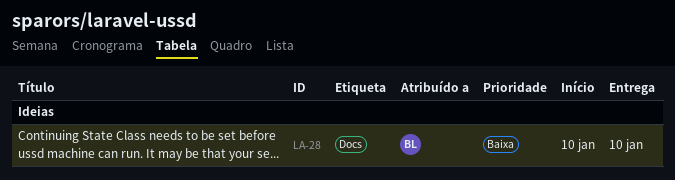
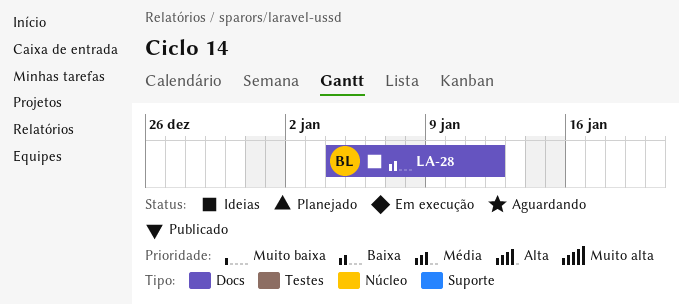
LA-28, start: Jan 10 -> Jan 4
LA-28, due: Jan 10 -> Jan 12

